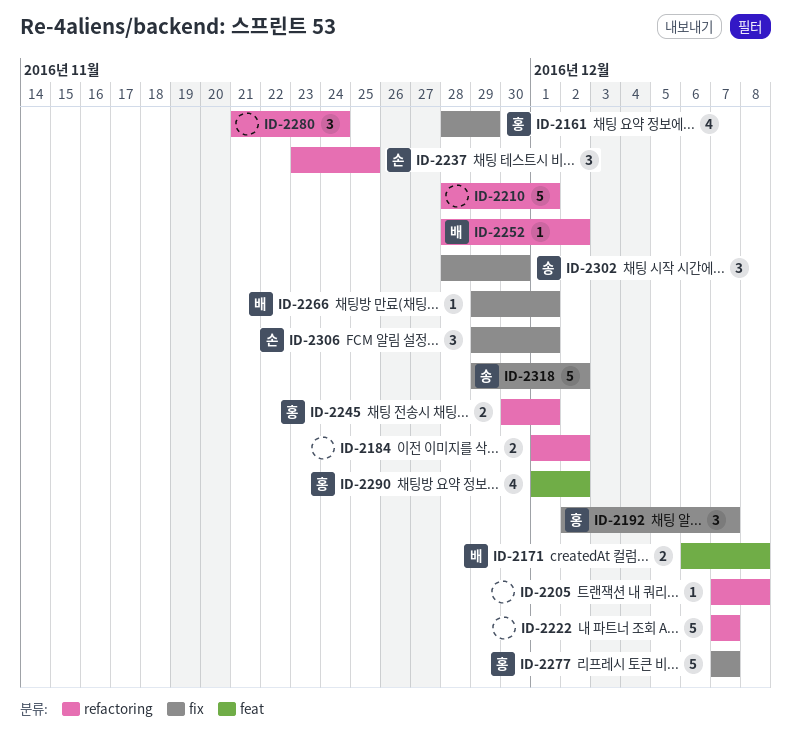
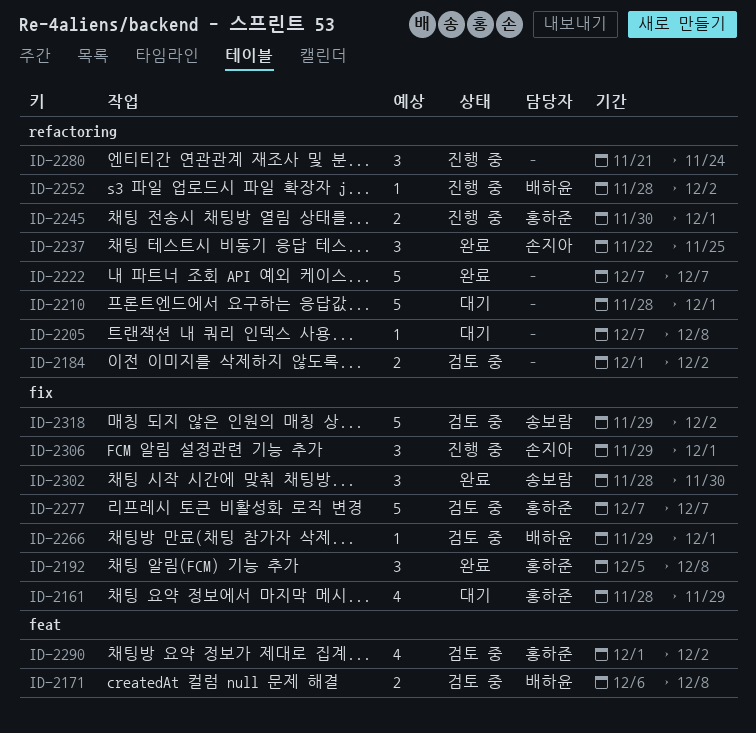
ID-2192, start: Dec 2 -> Dec 5
ID-2192, due: Dec 7 -> Dec 8
ID-2237, start: Nov 23 -> Nov 22

